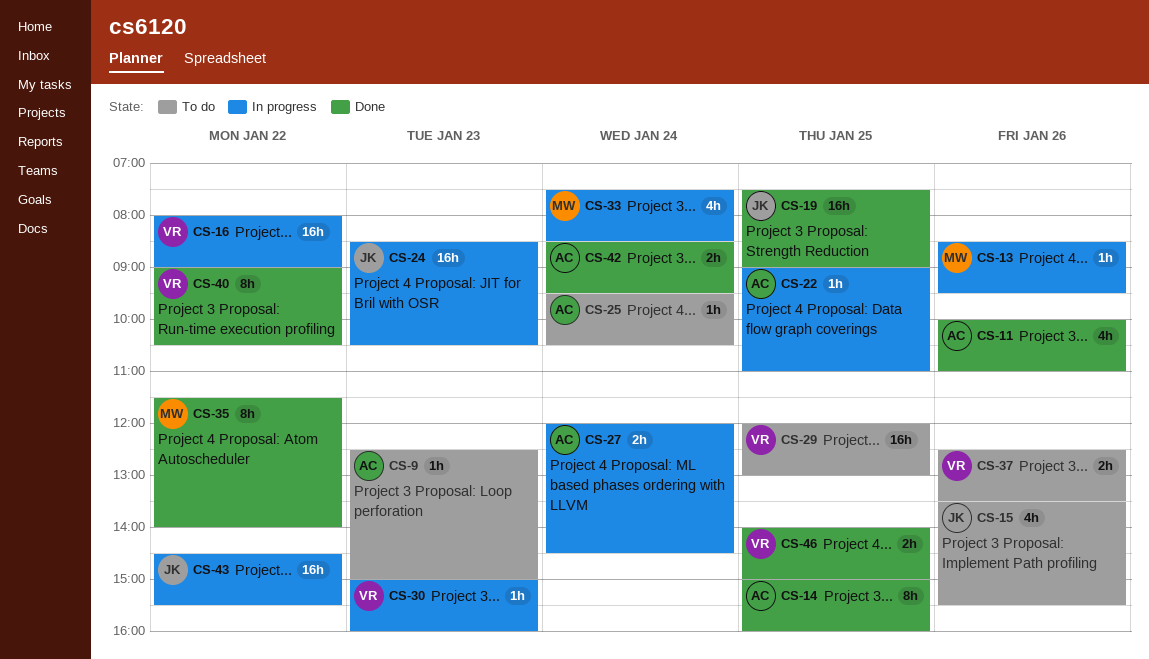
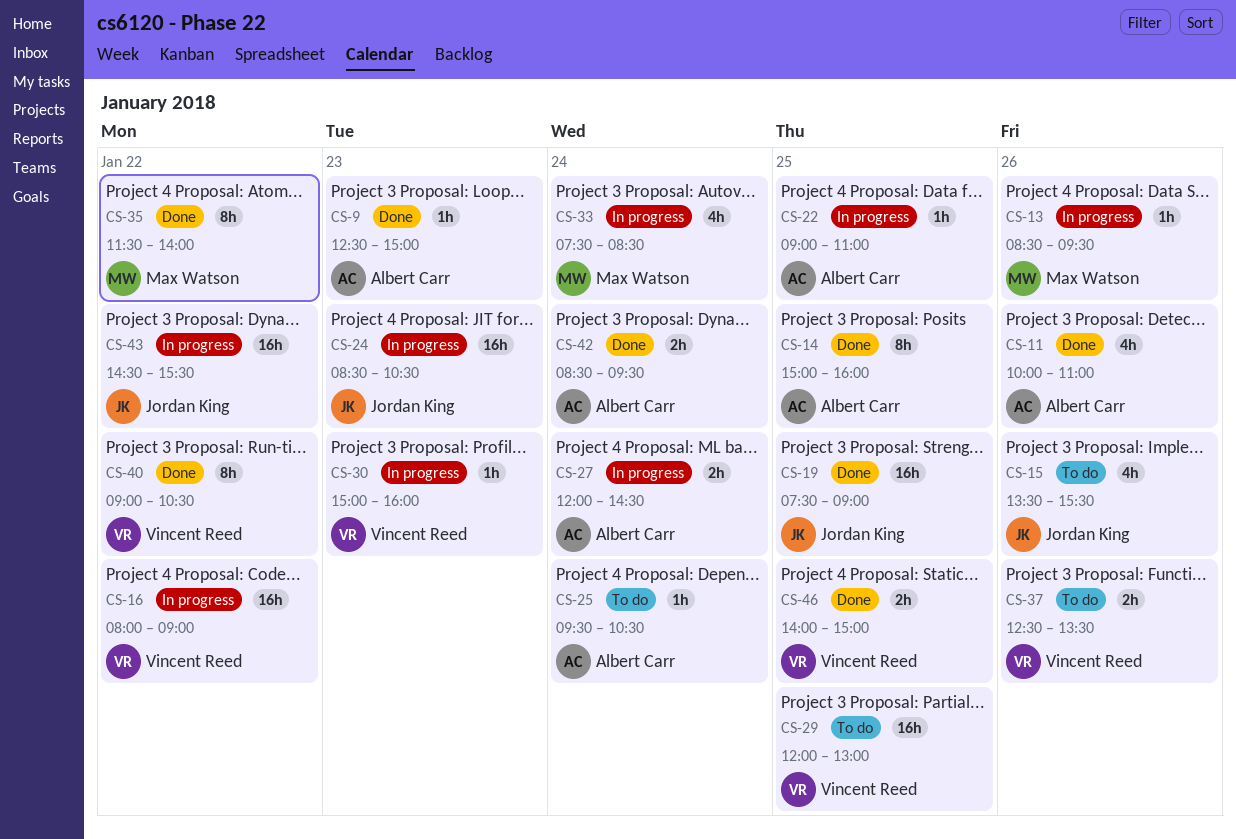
CS-9, status: To do -> Done

